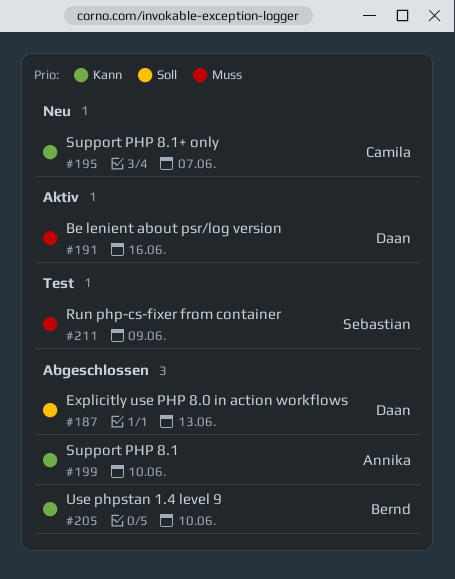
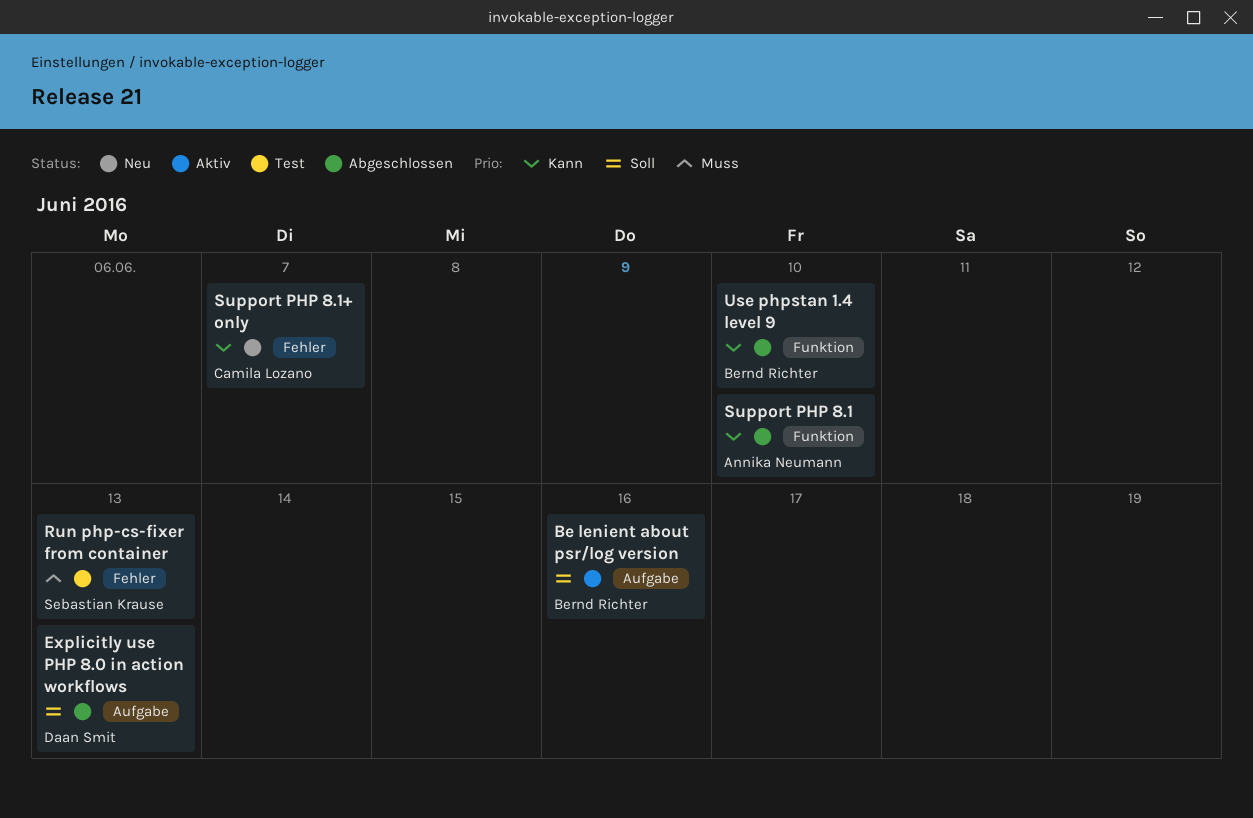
Be lenient about psr/log version, owner: Daan Smit -> Bernd Richter
Be lenient about psr/log version, priority: Muss -> Soll
Run php-cs-fixer from container, due: Jun 9 -> Jun 13

